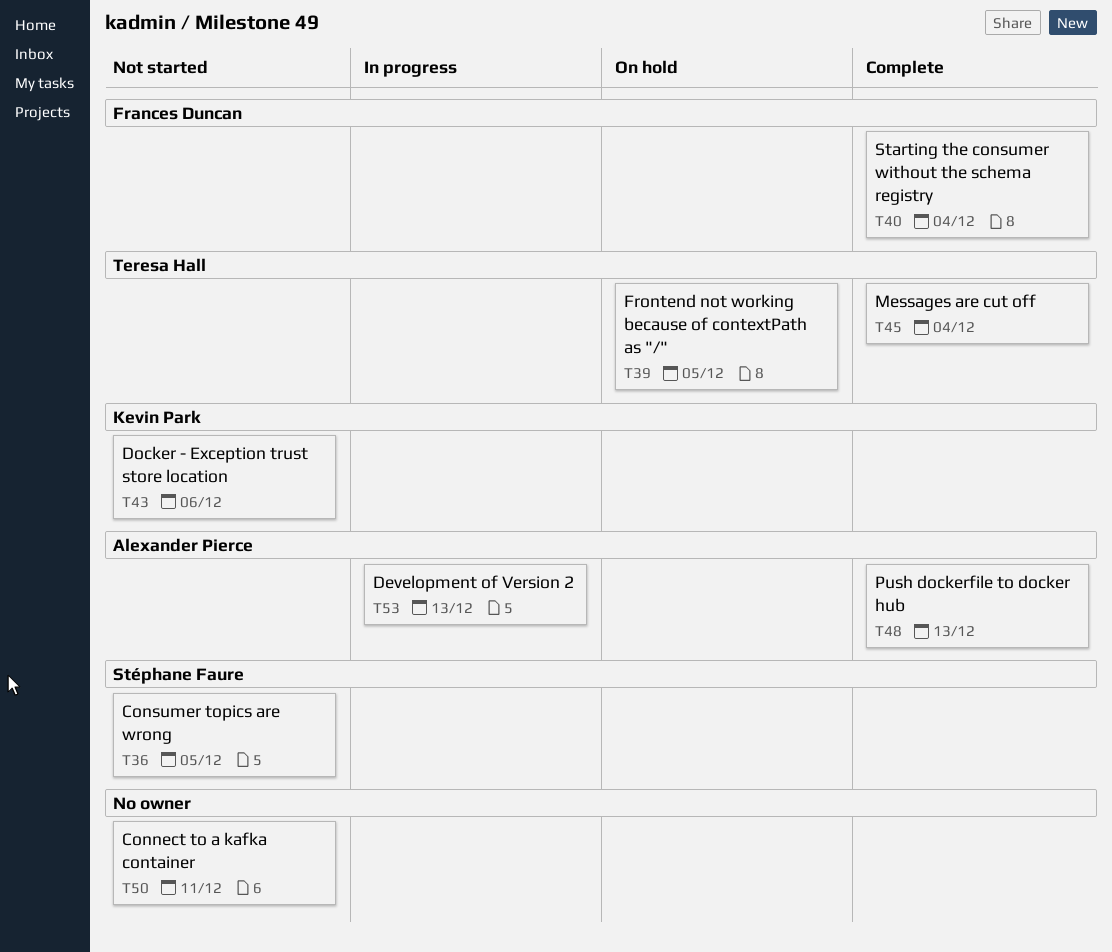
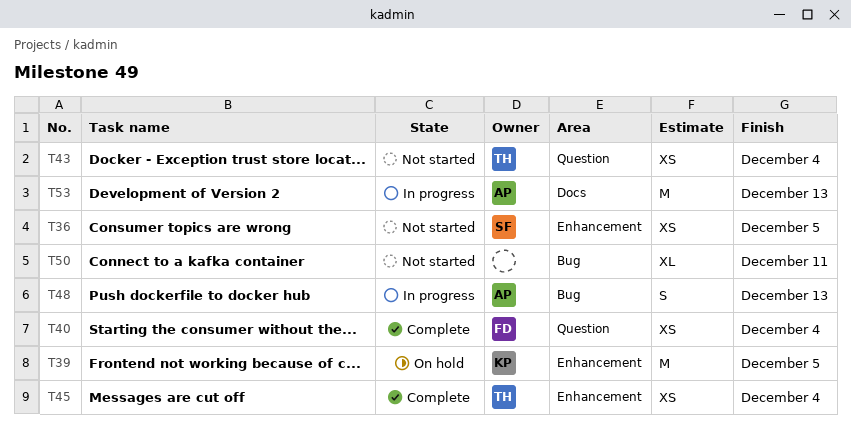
T39, owner: Teresa Hall -> Kevin Park
T43, owner: Kevin Park -> Teresa Hall
T43, due: Dec 6 -> Dec 4
T48, status: Complete -> In progress

